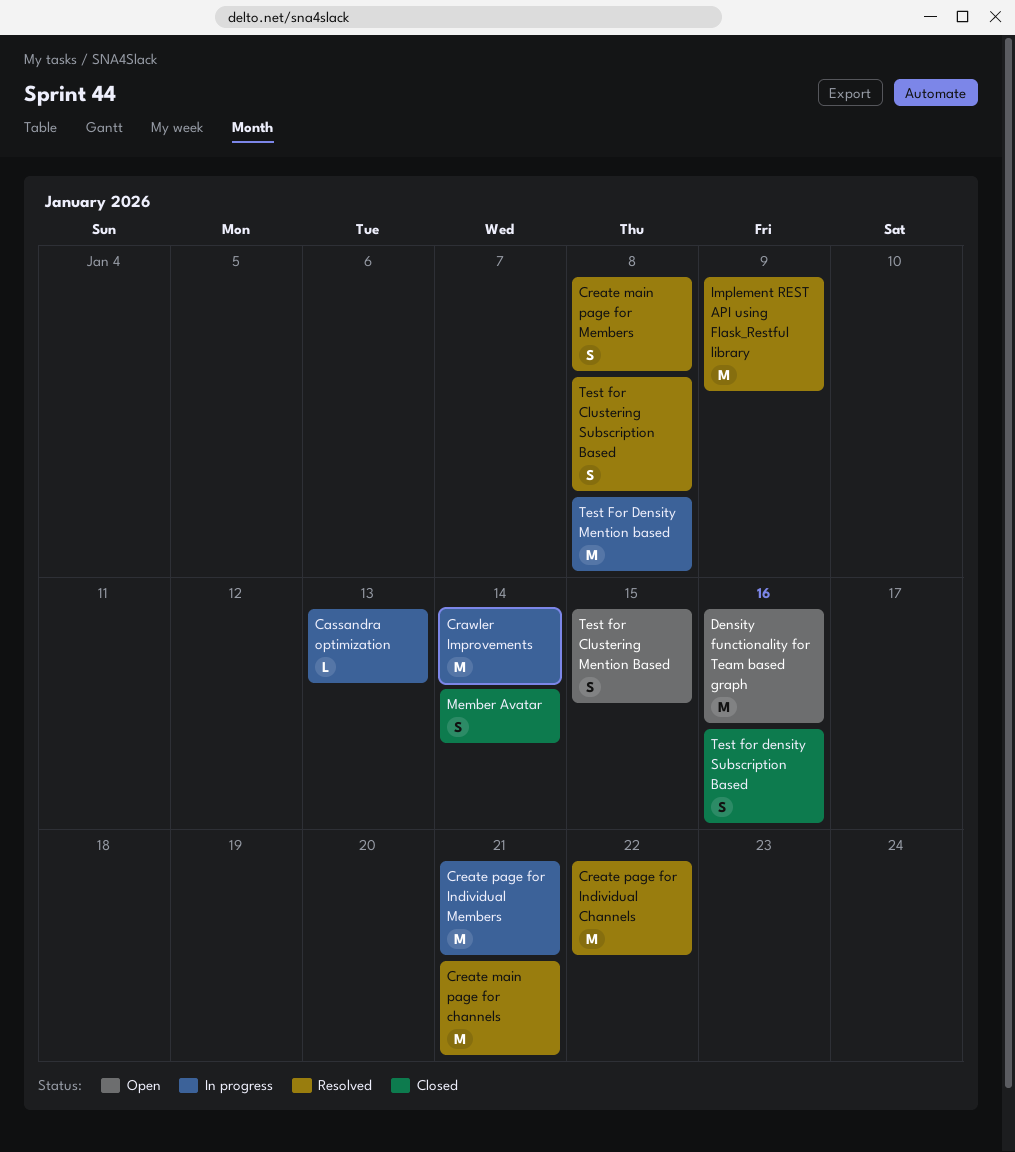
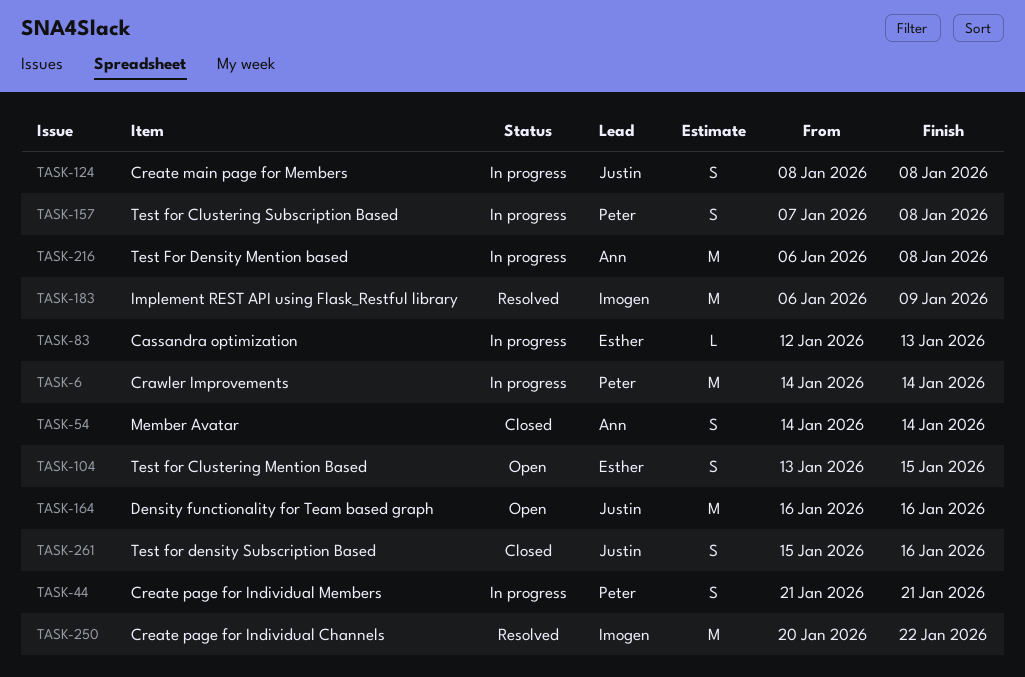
Create main page for channels: present -> none
Create main page for Members, status: Resolved -> In progress
Create page for Individual Members, estimate: M -> S
Test for Clustering Subscription Based, status: Resolved -> In progress

